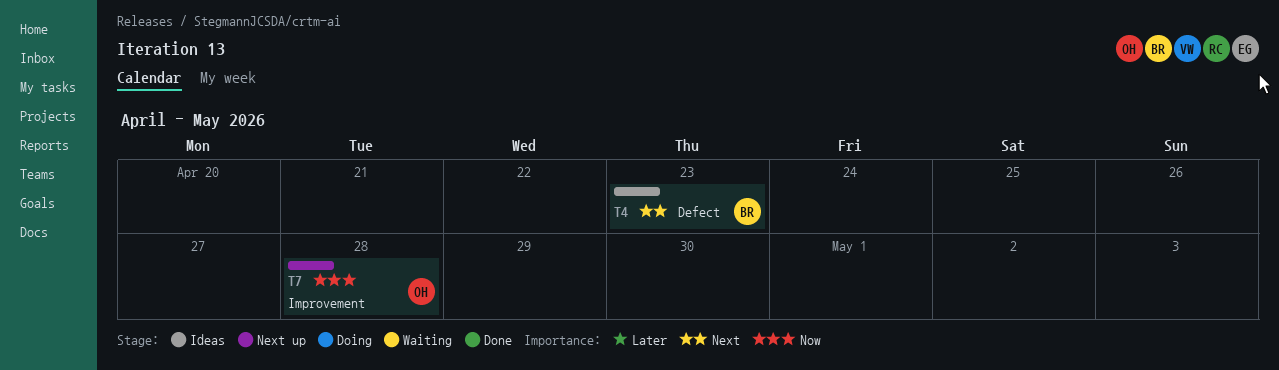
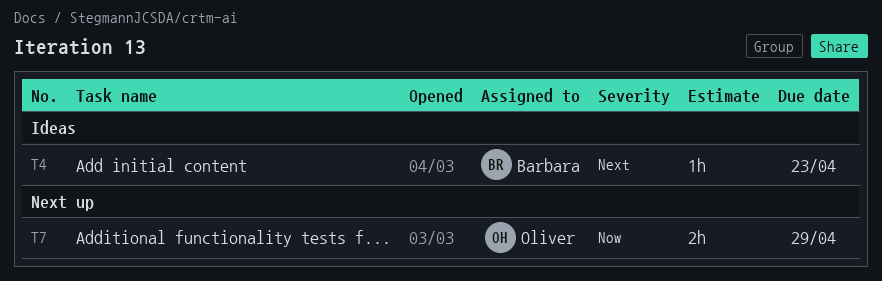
T7, due: Apr 28 -> Apr 29

